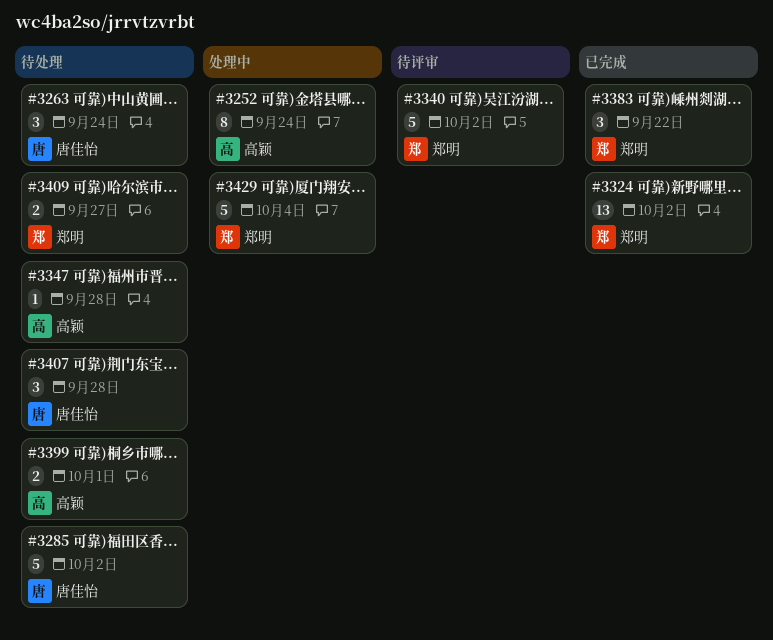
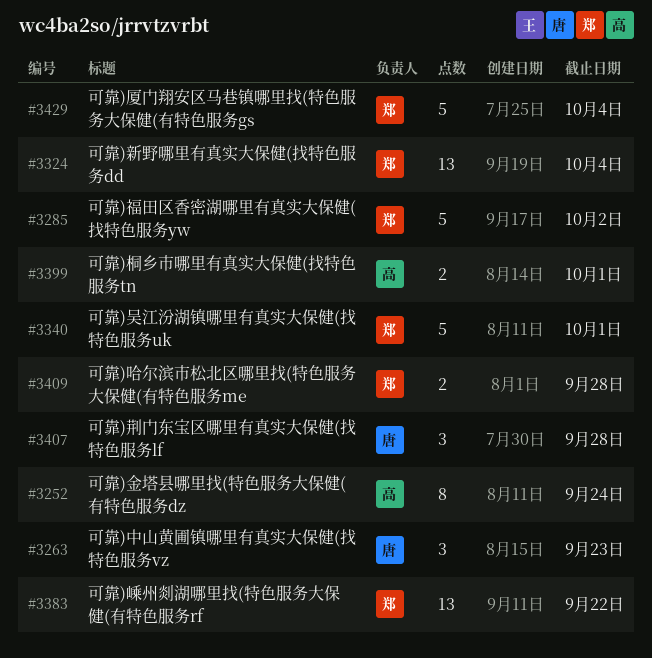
#3263, due: Sep 24 -> Sep 23
#3285, owner: 唐佳怡 -> 郑明
#3324, due: Oct 2 -> Oct 4
#3340, due: Oct 2 -> Oct 1
#3347: present -> none
#3383, estimate: 3 -> 13
#3409, due: Sep 27 -> Sep 28

